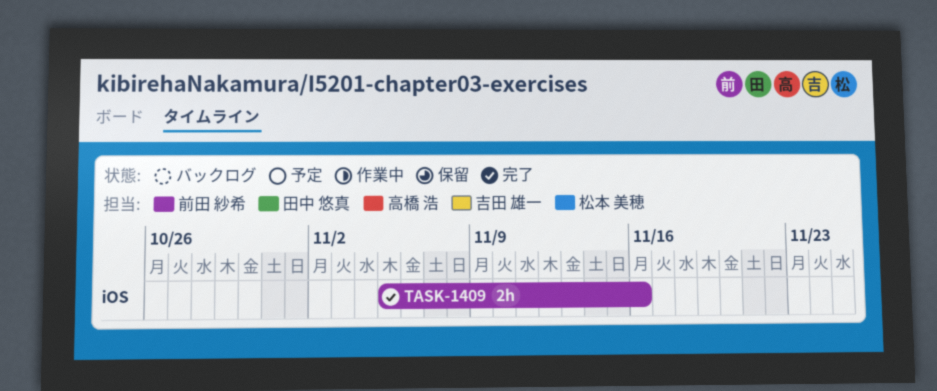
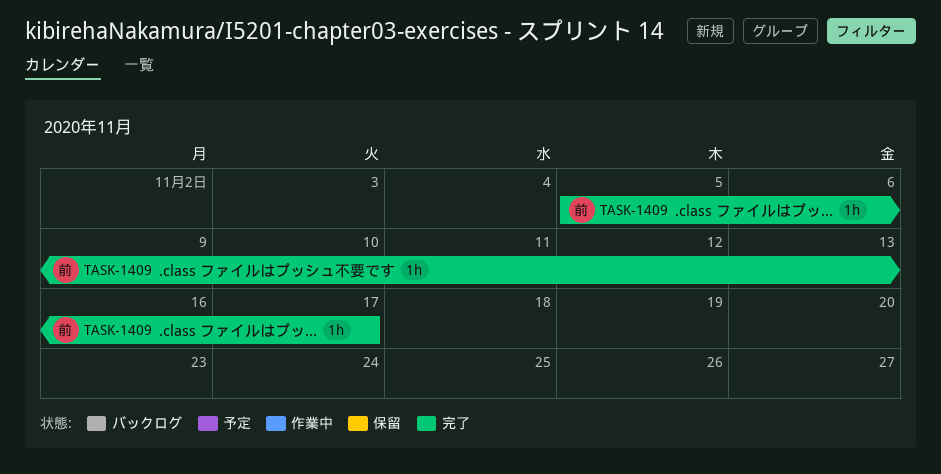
TASK-1409, estimate: 2h -> 1h
TASK-1409, due: Nov 16 -> Nov 17

